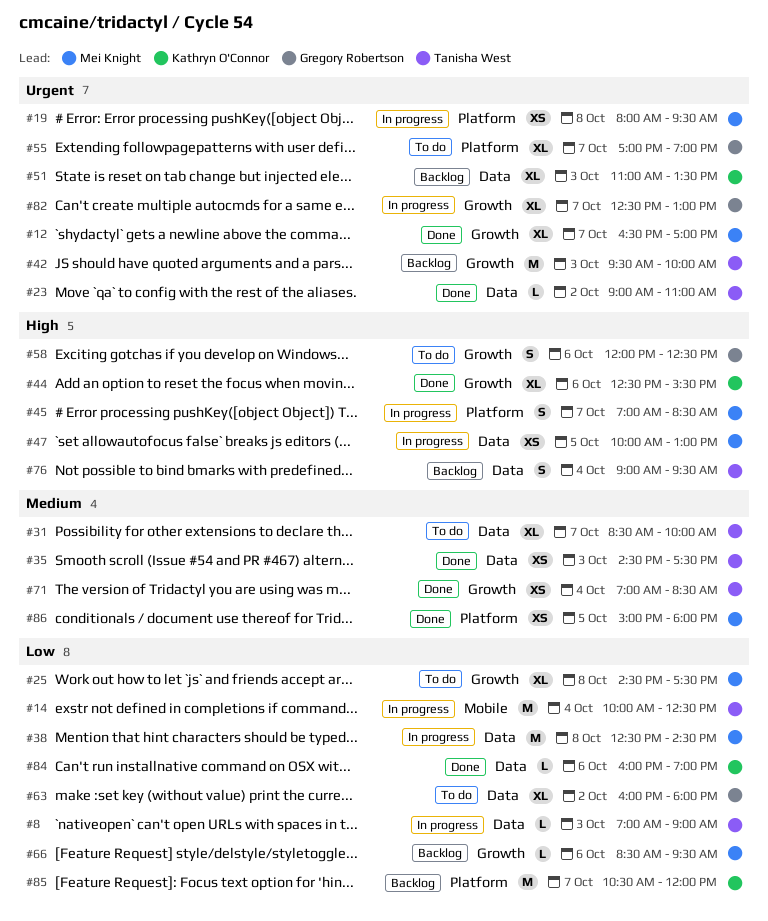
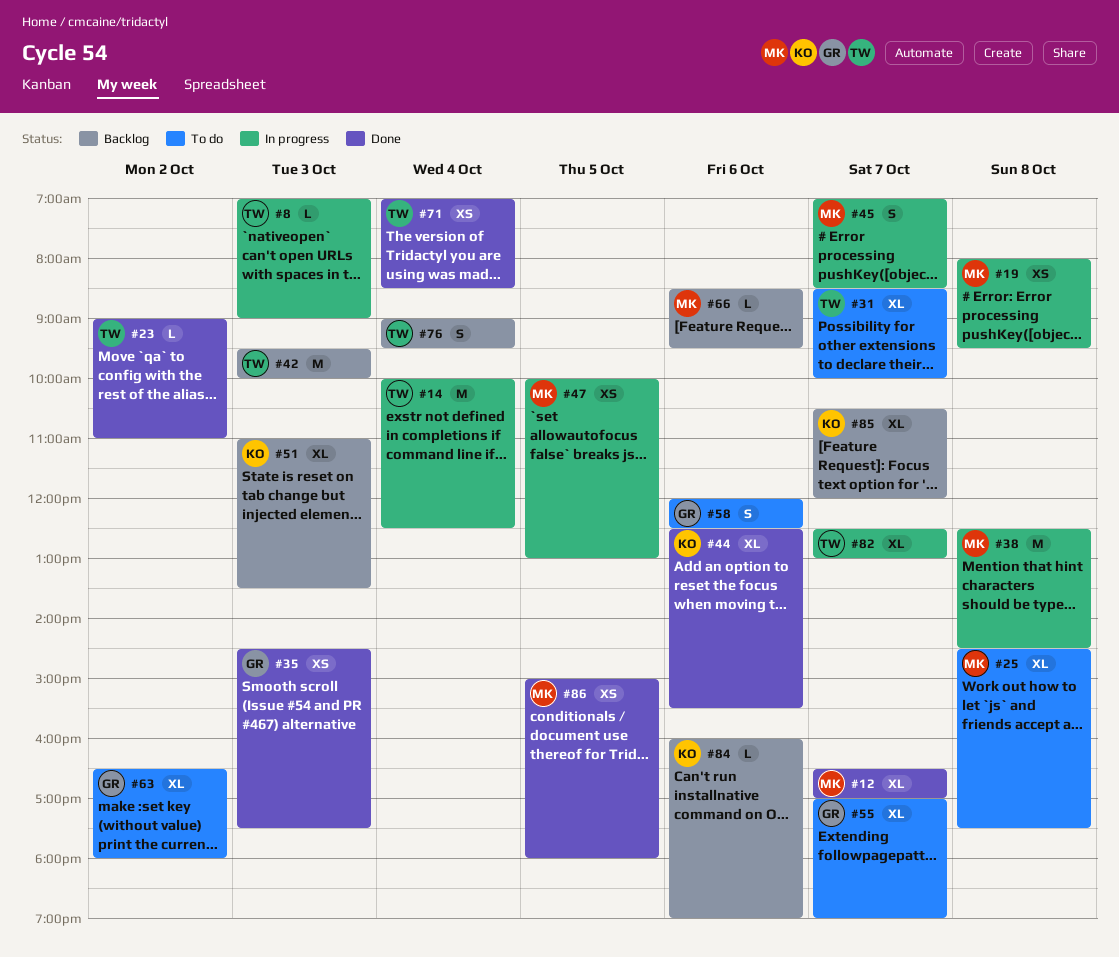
#35, owner: Tanisha West -> Gregory Robertson
#63, begins: 16:00 -> 16:30
#82, owner: Gregory Robertson -> Tanisha West
#84, status: Done -> Backlog
#85, estimate: M -> XL

